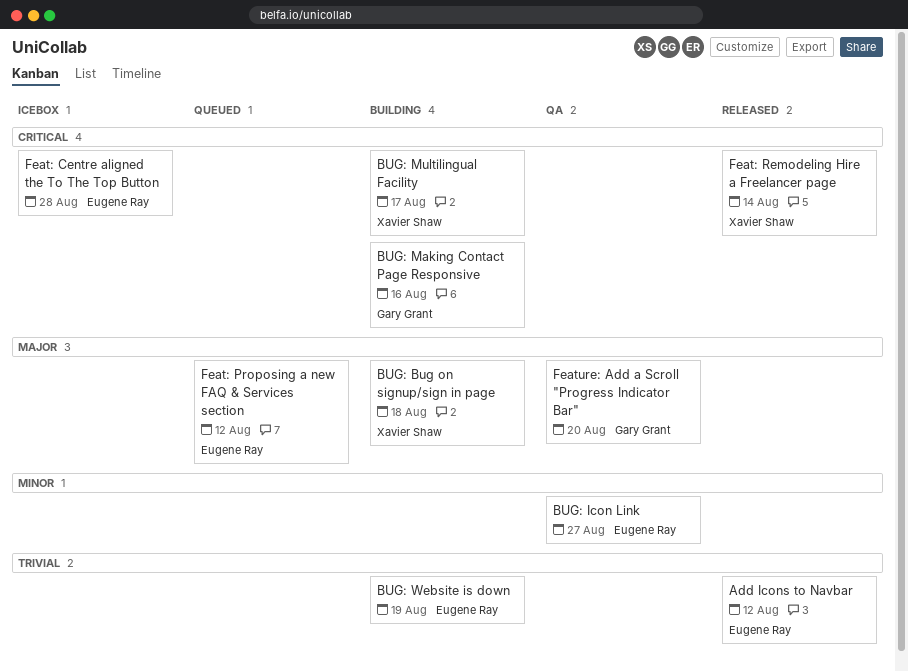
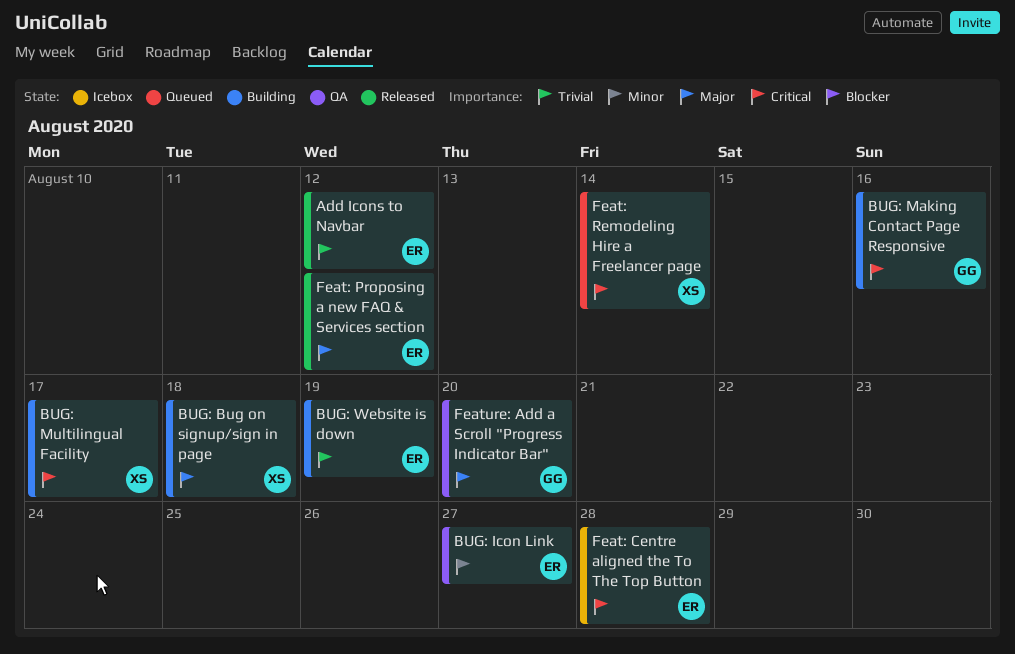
Feat: Proposing a new FAQ & Services section, status: Queued -> Released
Feat: Remodeling Hire a Freelancer page, status: Released -> Queued

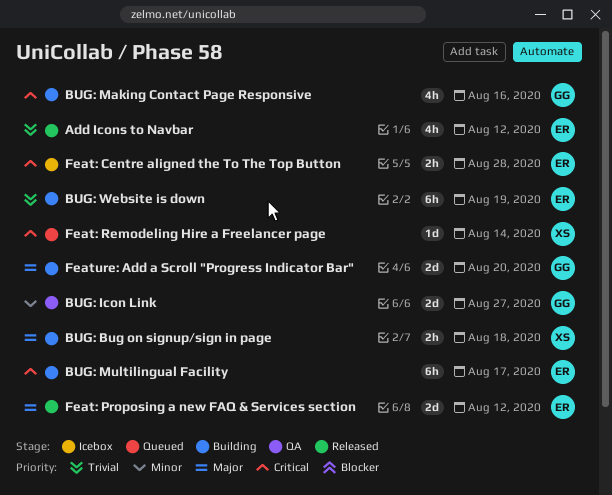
BUG: Icon Link, owner: ER -> GG
BUG: Multilingual Facility, owner: XS -> ER
Feature: Add a Scroll "Progress Indicator Bar", status: QA -> Building

